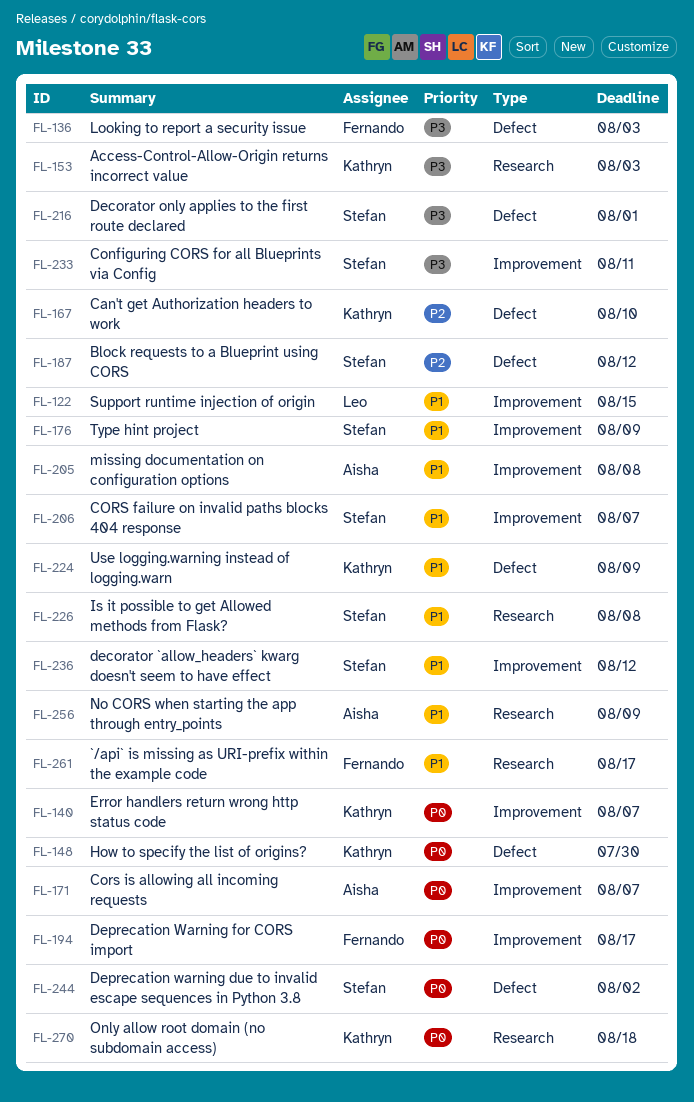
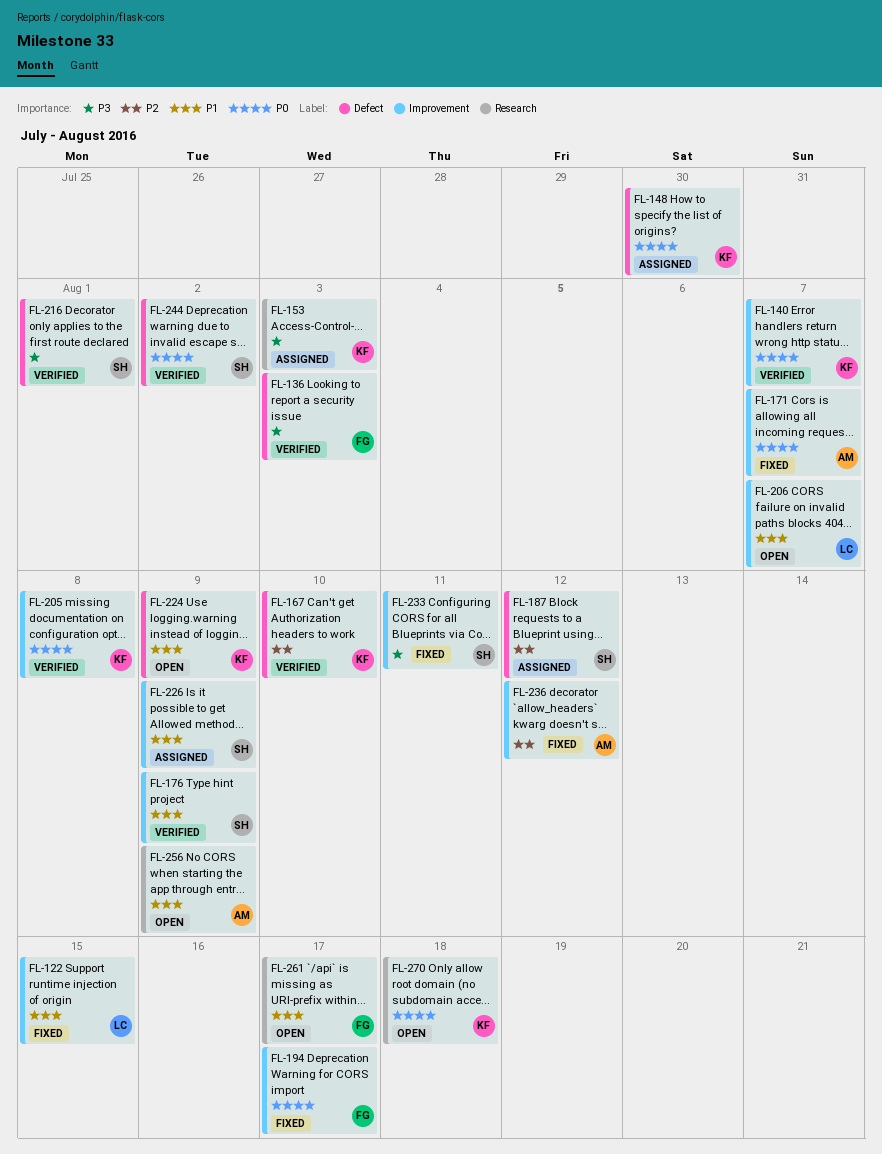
FL-205, owner: Aisha -> Kathryn
FL-205, priority: P1 -> P0
FL-206, owner: Stefan -> Leo
FL-226, label: Research -> Improvement
FL-226, due: Aug 8 -> Aug 9
FL-236, owner: Stefan -> Aisha
FL-236, priority: P1 -> P2

